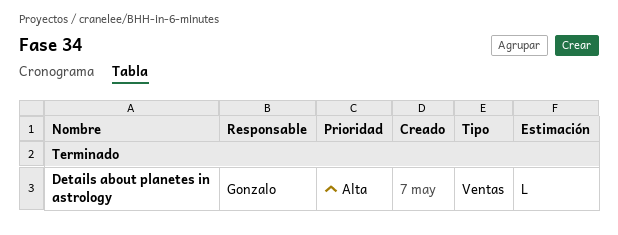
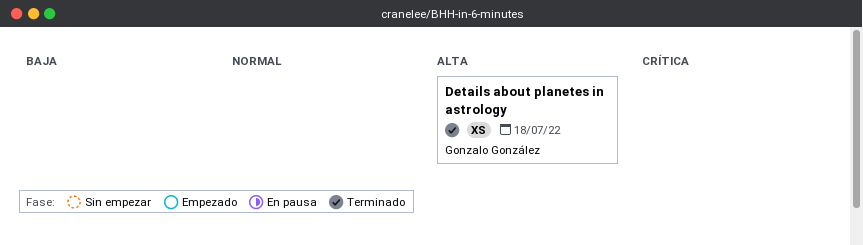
Details about planetes in astrology, estimate: L -> XS

